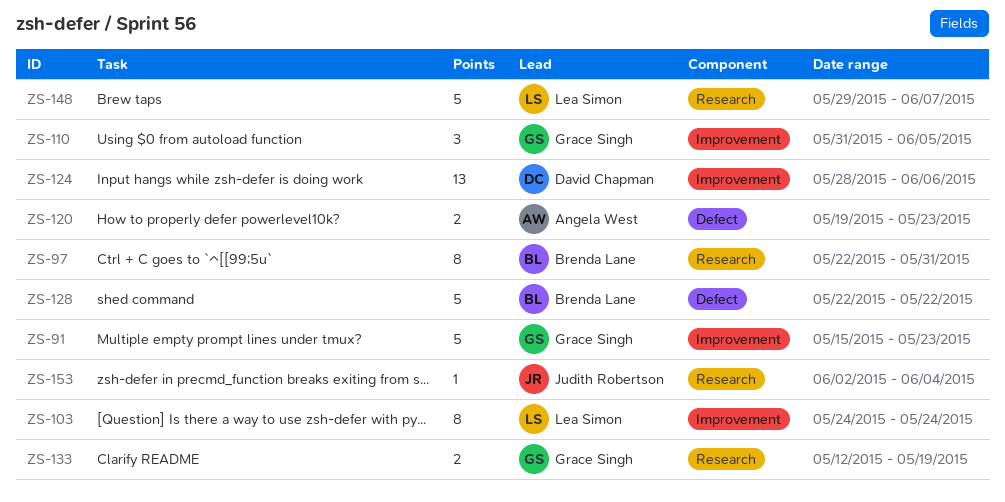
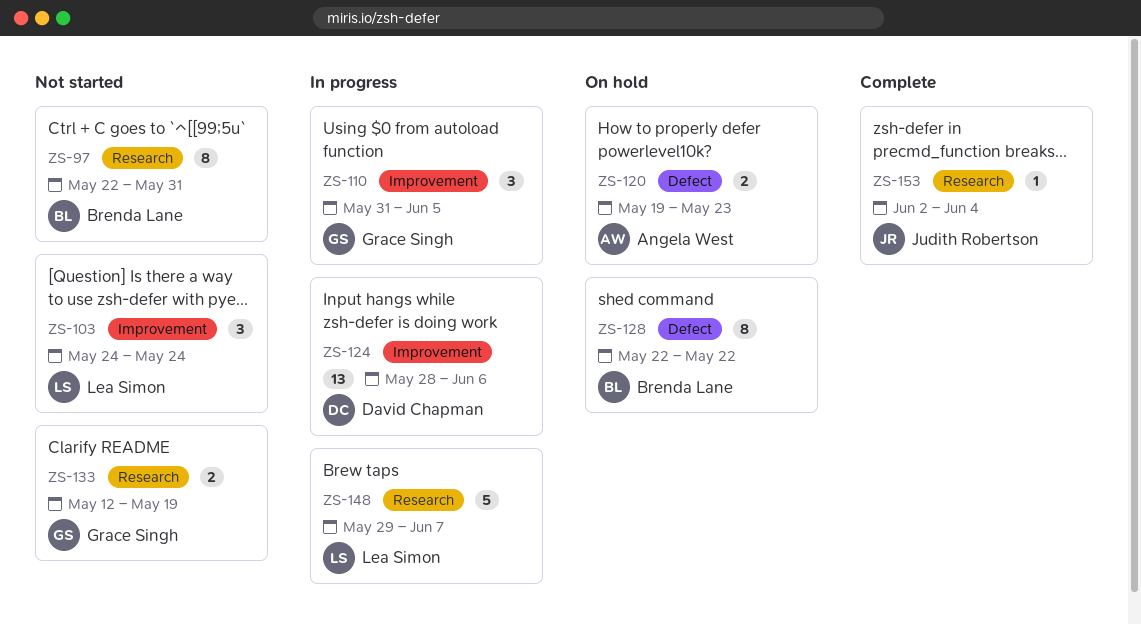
ZS-91: present -> none
ZS-103, estimate: 8 -> 3
ZS-128, estimate: 5 -> 8

